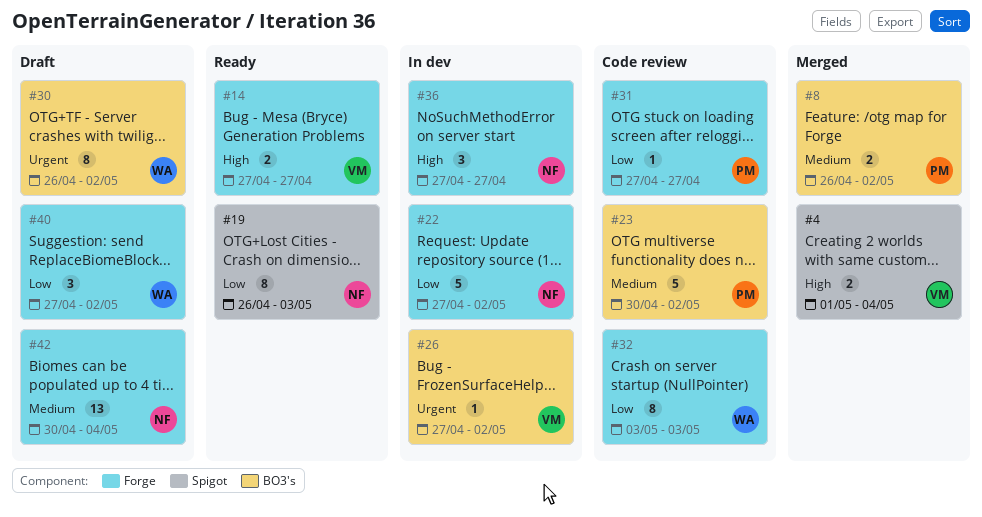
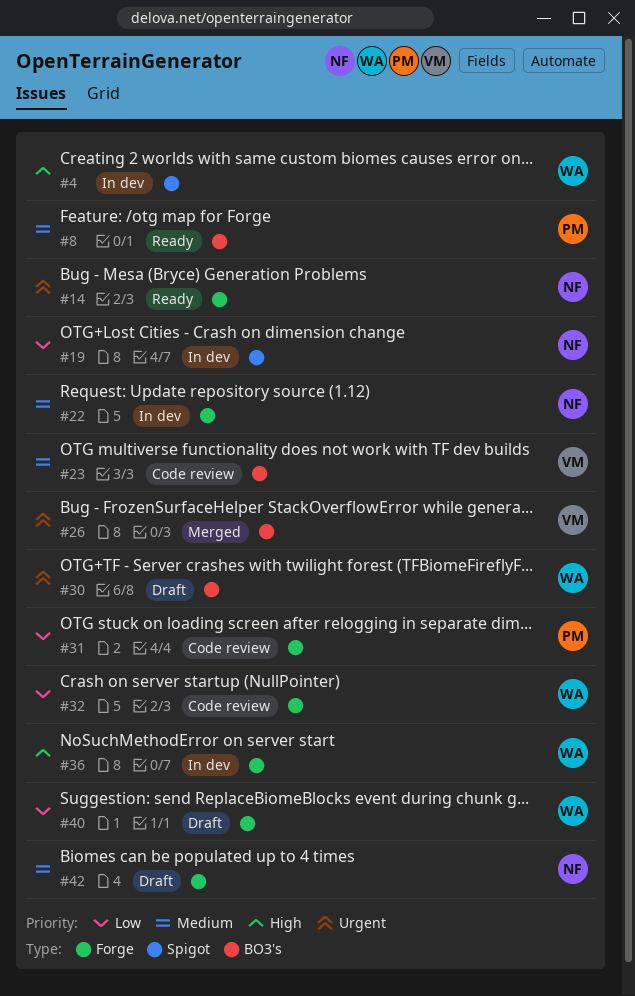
#4, status: Merged -> In dev
#4, owner: VM -> WA
#8, status: Merged -> Ready
#14, owner: VM -> NF
#14, priority: High -> Urgent
#19, status: Ready -> In dev
#22, priority: Low -> Medium
#23, owner: PM -> VM
#26, status: In dev -> Merged
#36, owner: NF -> WA

